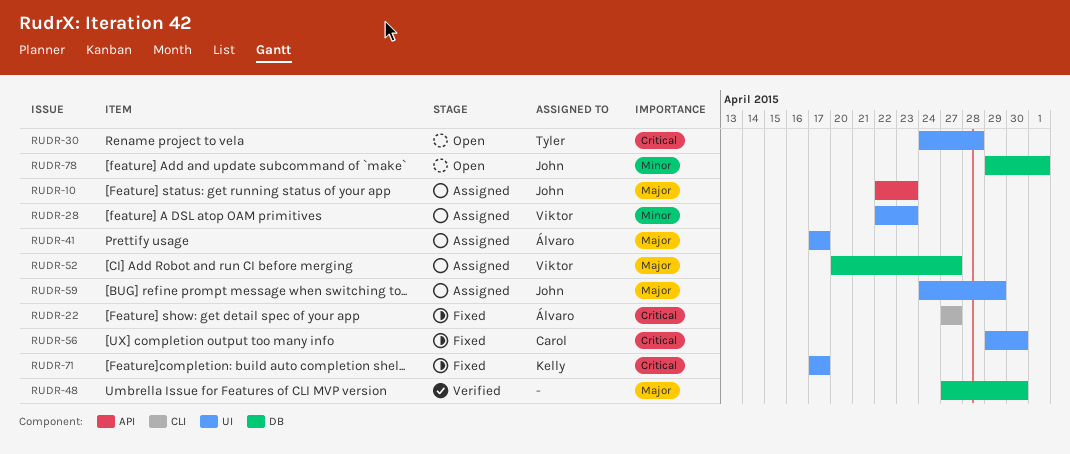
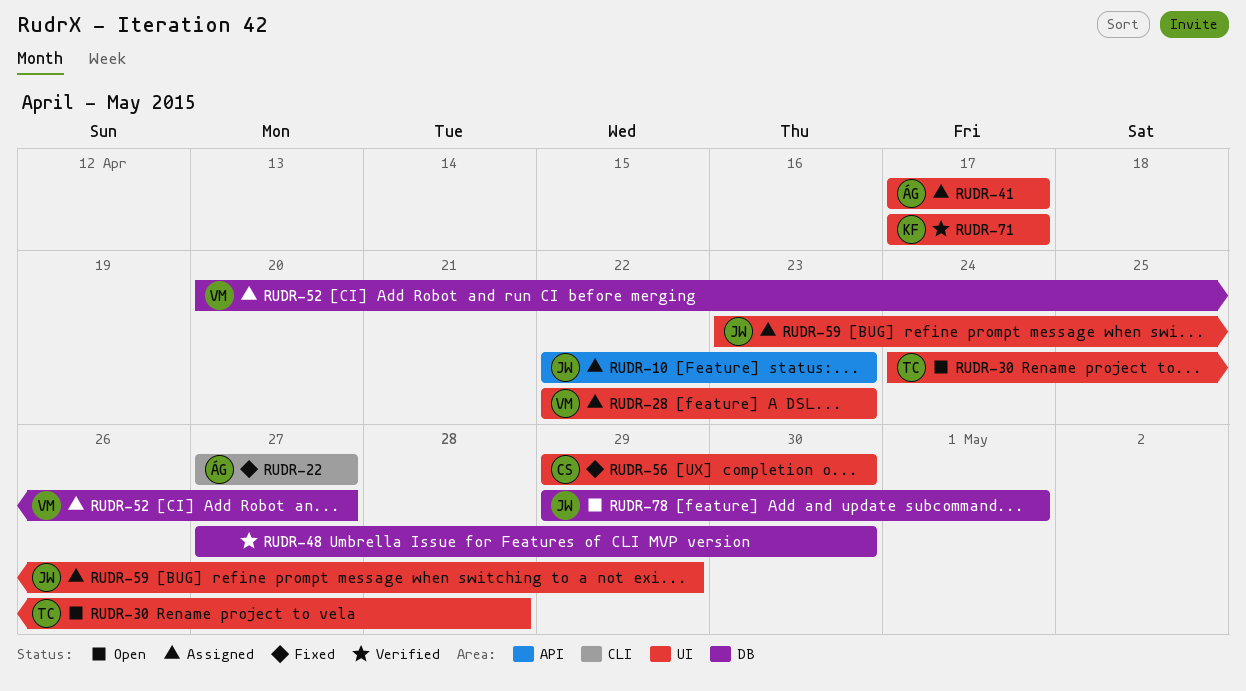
RUDR-59, start: Apr 24 -> Apr 23
RUDR-71, status: Fixed -> Verified

